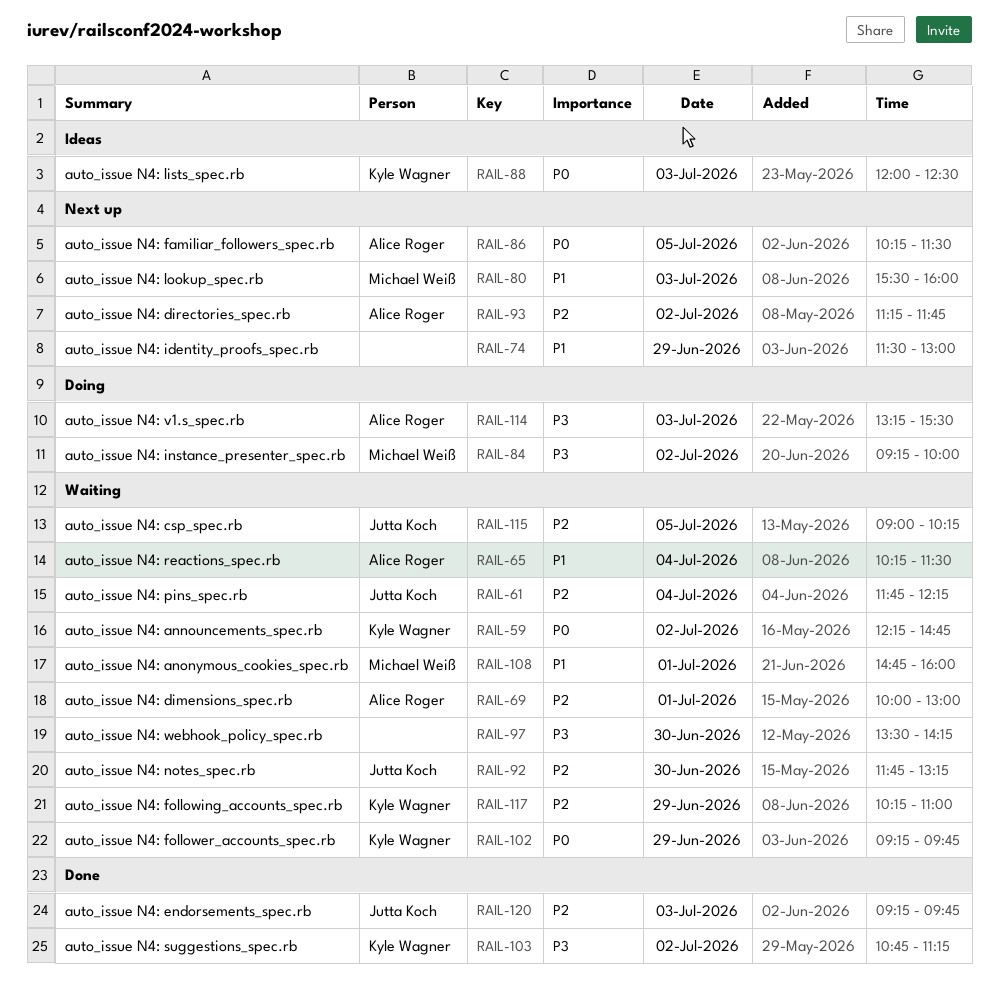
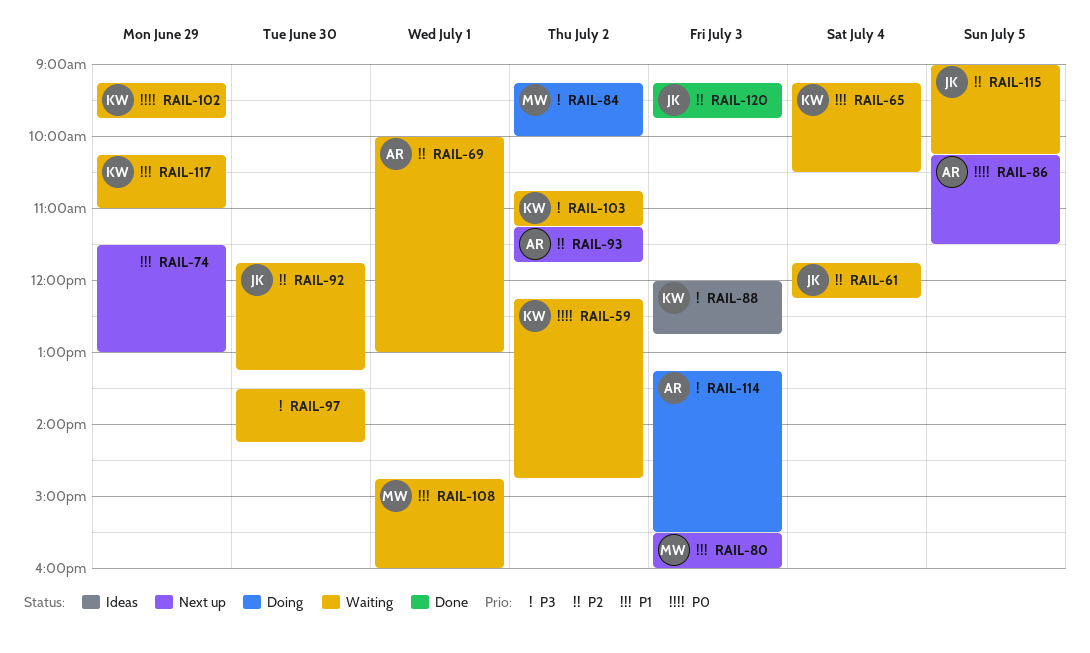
RAIL-65, owner: Alice Roger -> Kyle Wagner
RAIL-65, begins: 10:15 -> 09:15
RAIL-65, ends: 11:30 -> 10:30
RAIL-88, priority: P0 -> P3
RAIL-88, ends: 12:30 -> 12:45
RAIL-103, status: Done -> Waiting
RAIL-117, priority: P2 -> P1

